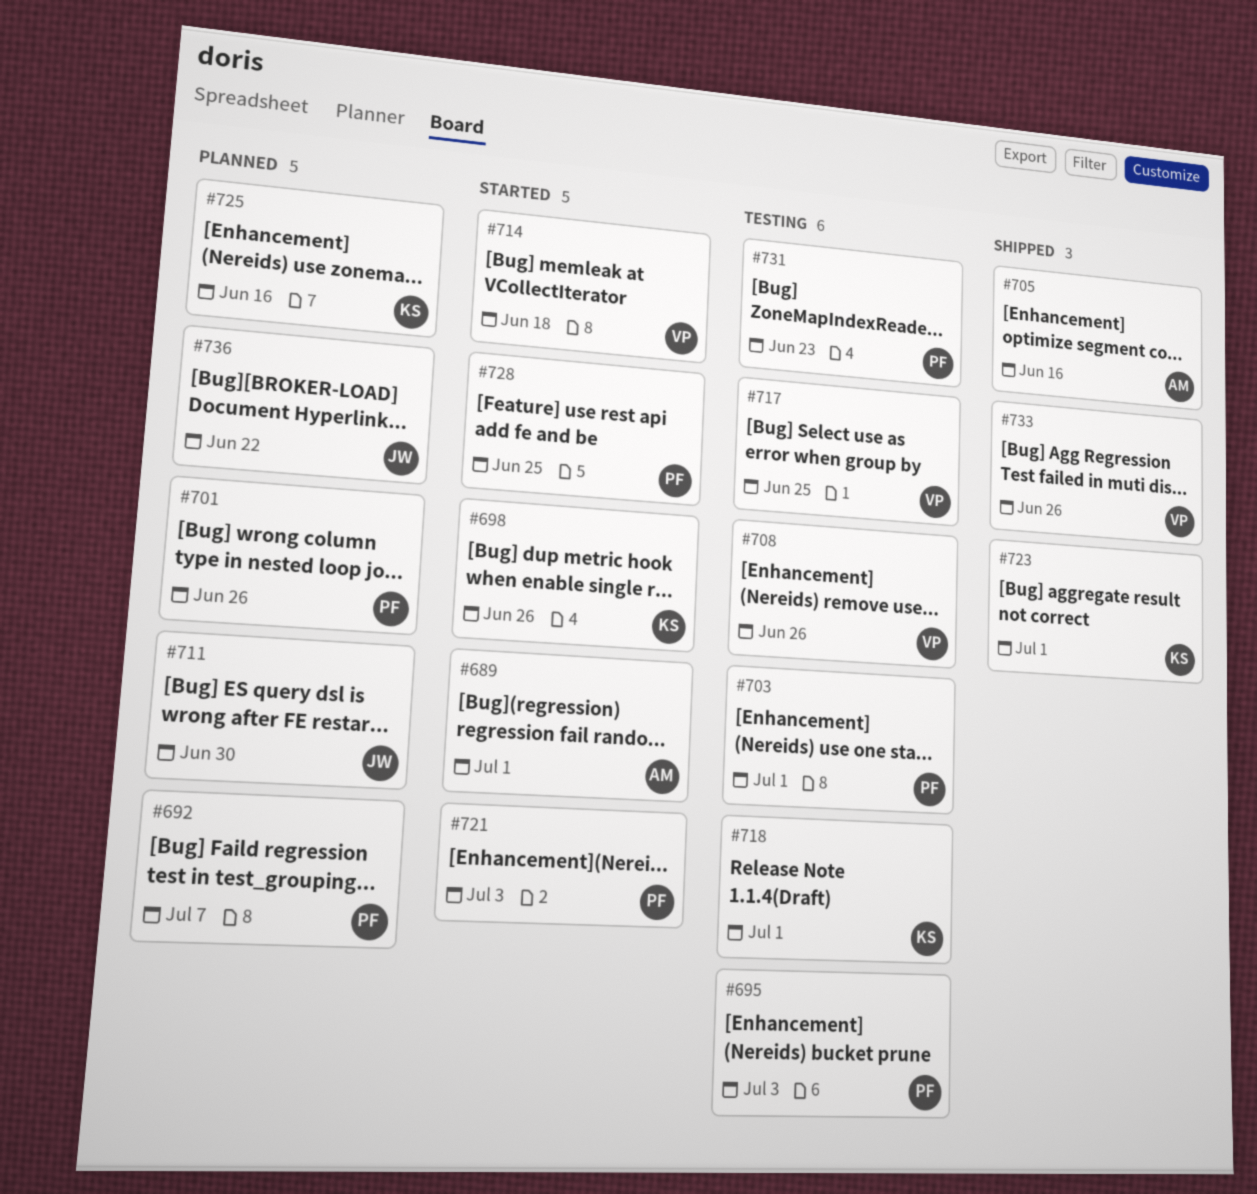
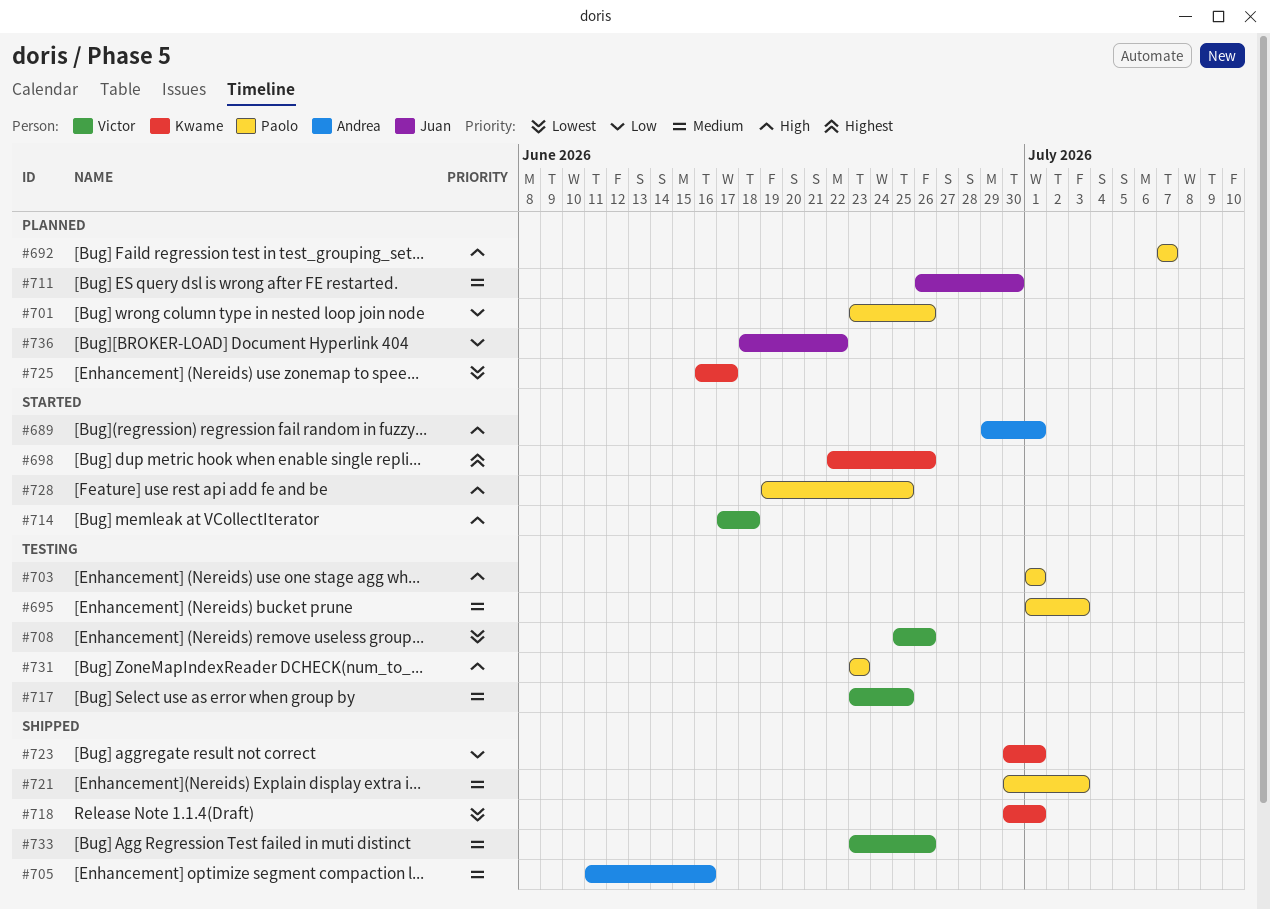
#718, status: Testing -> Shipped
#721, status: Started -> Shipped
#725, due: Jun 16 -> Jun 17

